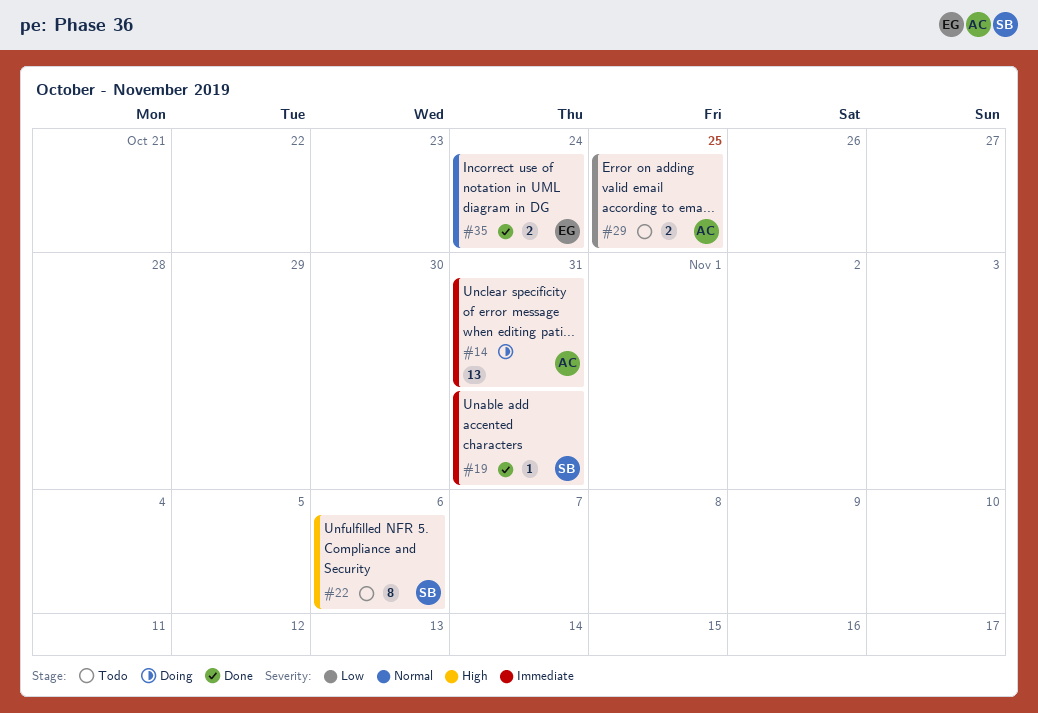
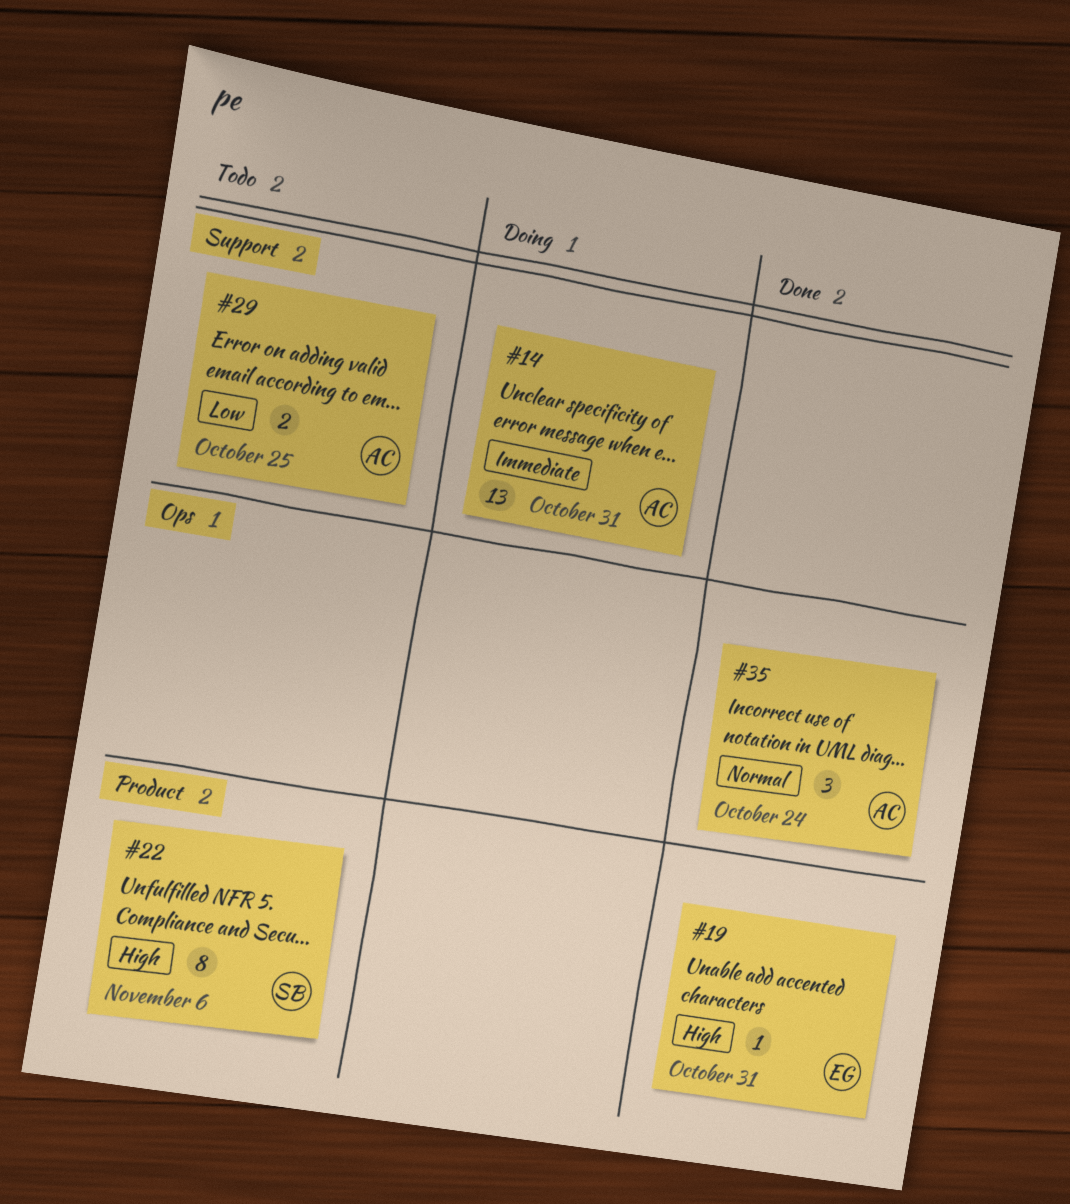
#19, owner: SB -> EG
#19, priority: Immediate -> High
#35, owner: EG -> AC
#35, estimate: 2 -> 3

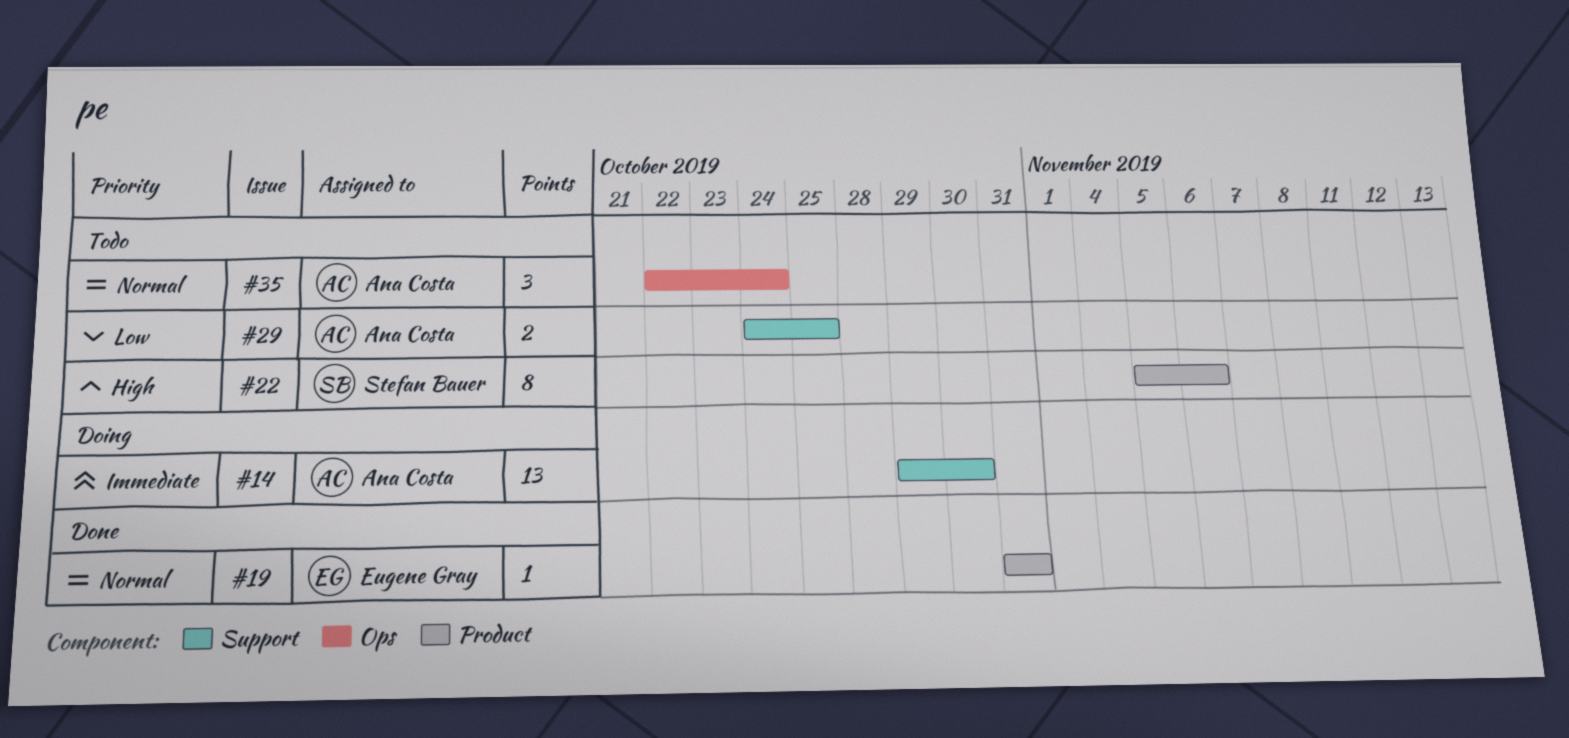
#14, due: Oct 31 -> Oct 30
#19, priority: High -> Normal
#35, status: Done -> Todo

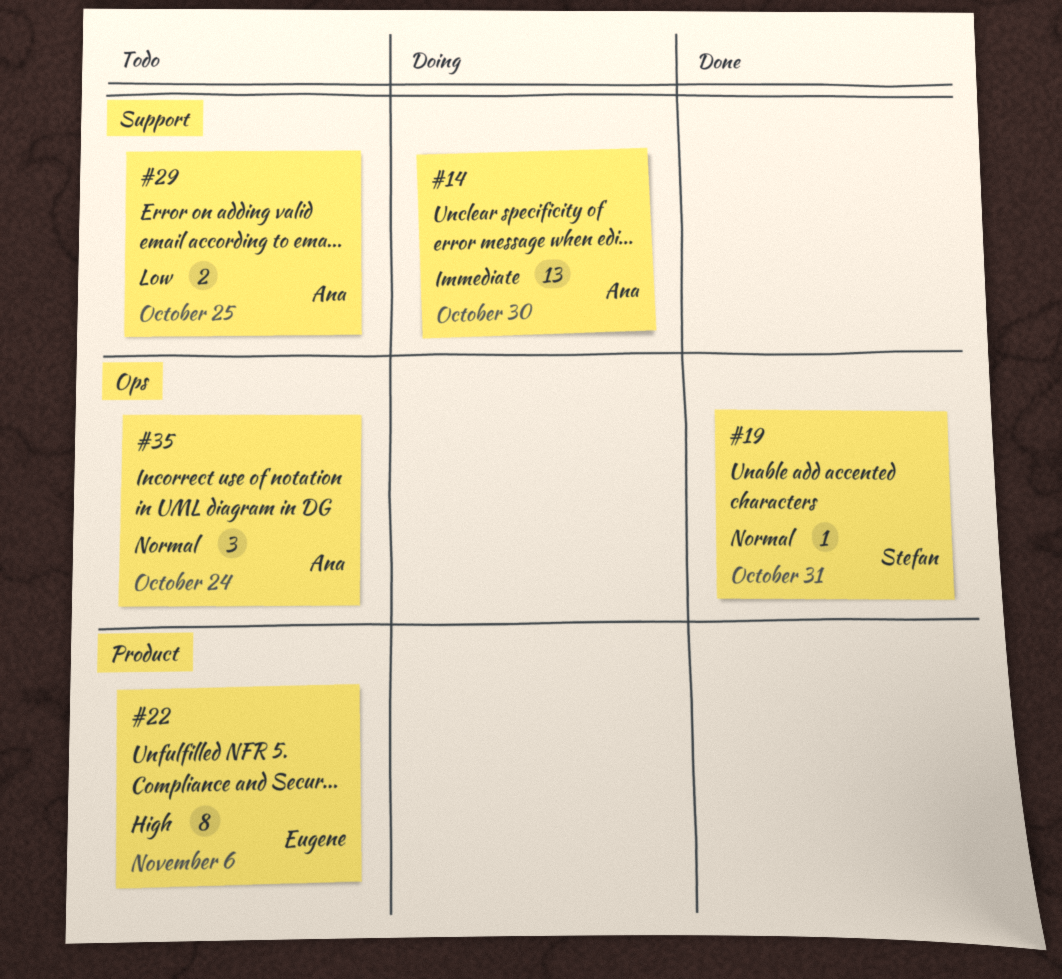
#19, owner: Eugene Gray -> Stefan Bauer
#19, label: Product -> Ops
#22, owner: Stefan Bauer -> Eugene Gray

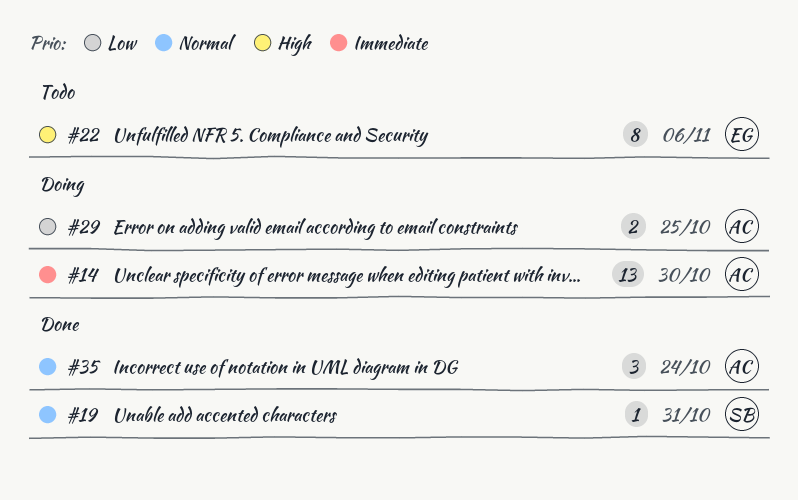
#29, status: Todo -> Doing
#35, status: Todo -> Done

